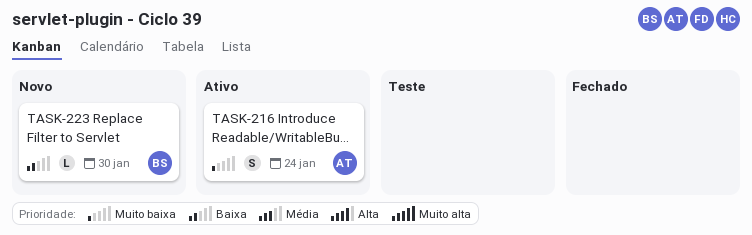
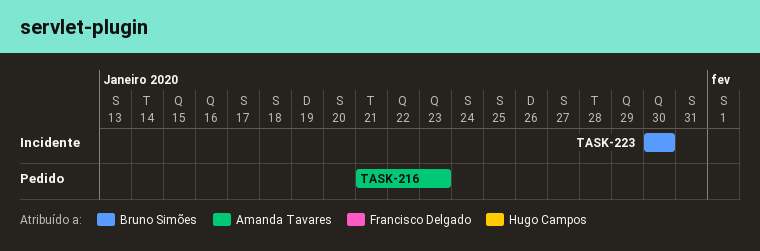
TASK-216, due: Jan 24 -> Jan 23

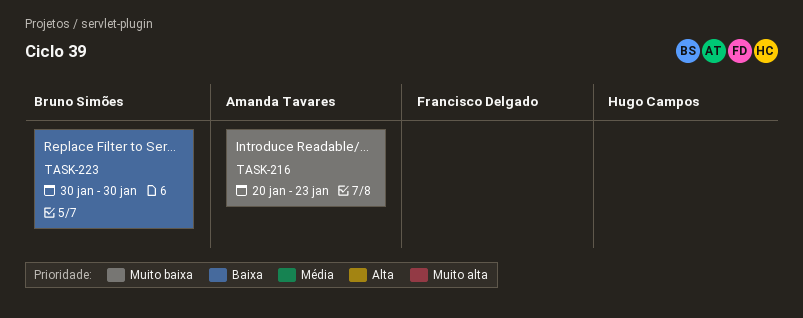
TASK-216, start: Jan 21 -> Jan 20

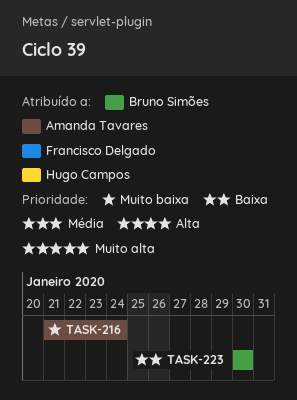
TASK-216, start: Jan 20 -> Jan 21
TASK-216, due: Jan 23 -> Jan 24

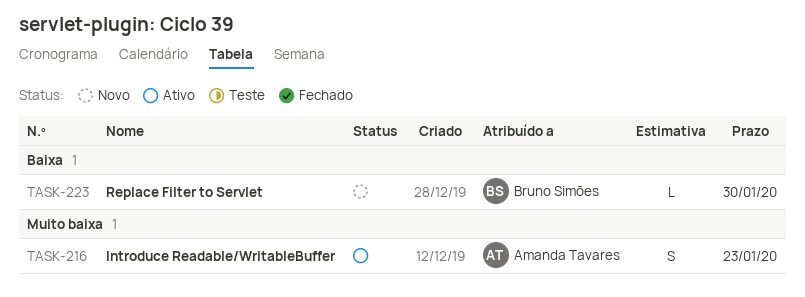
TASK-216, due: Jan 24 -> Jan 23

